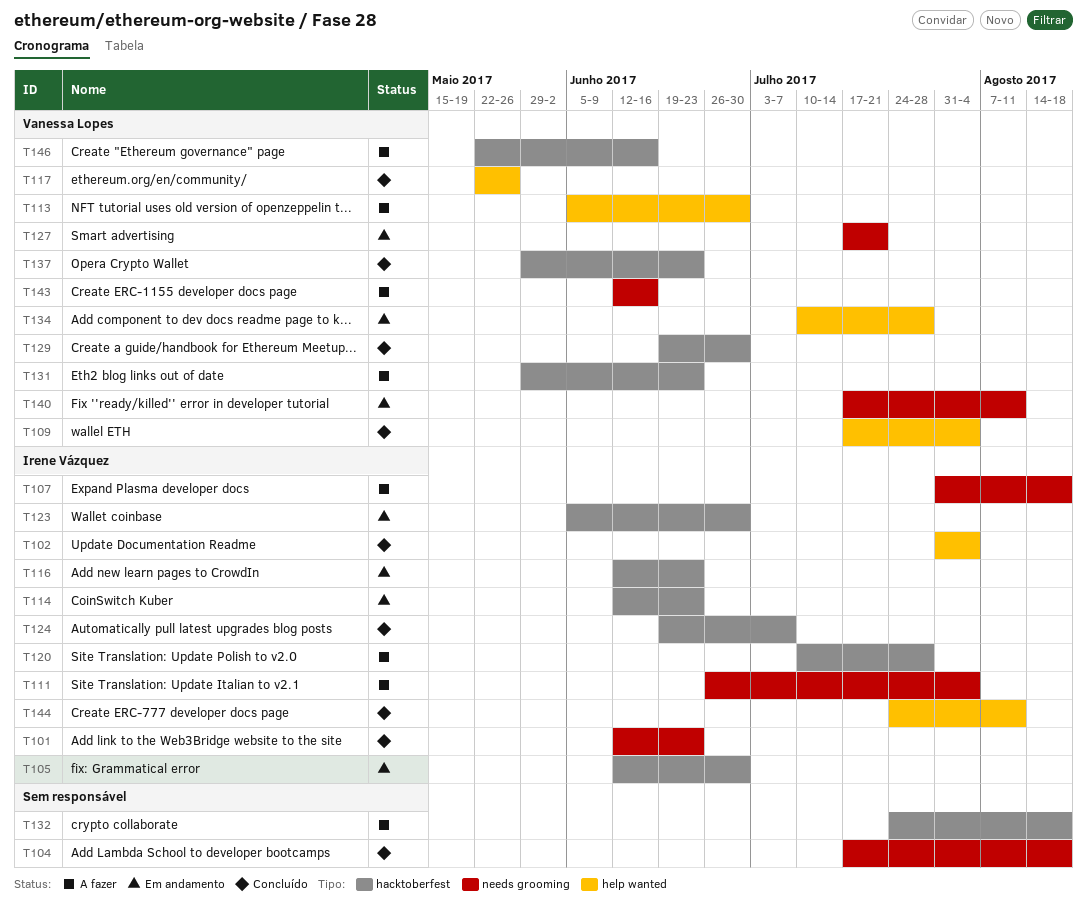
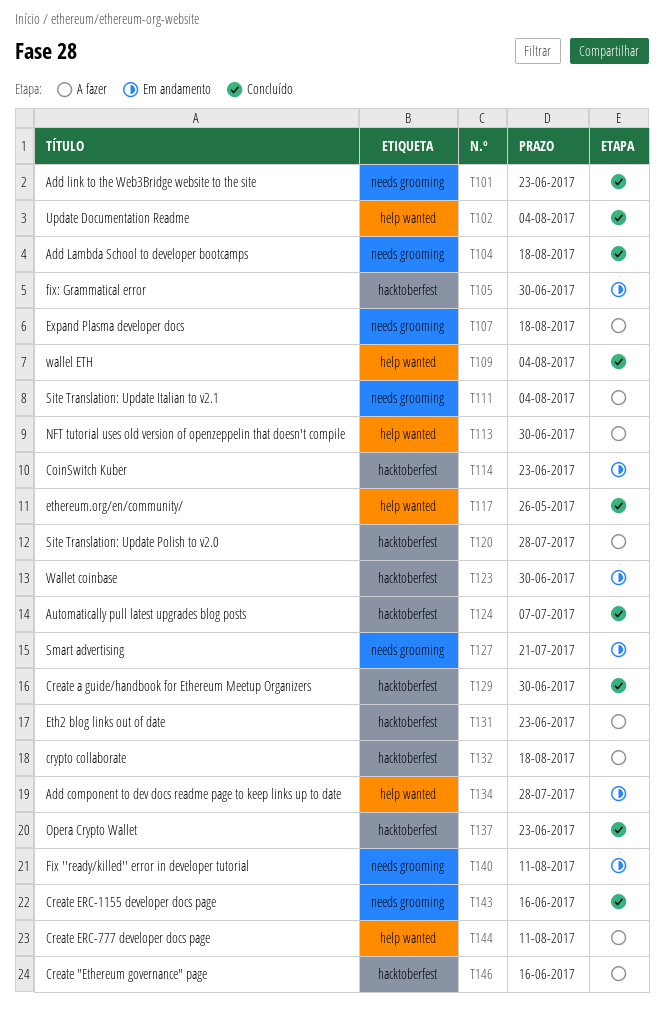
T116: present -> none
T143, status: A fazer -> Concluído
T144, status: Concluído -> A fazer

